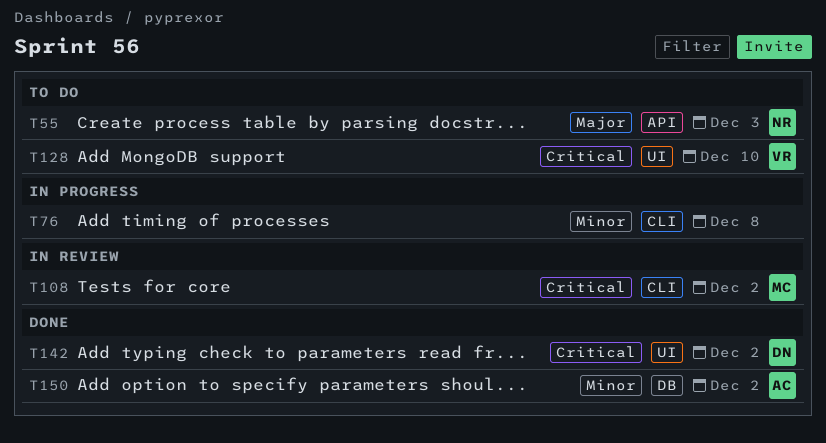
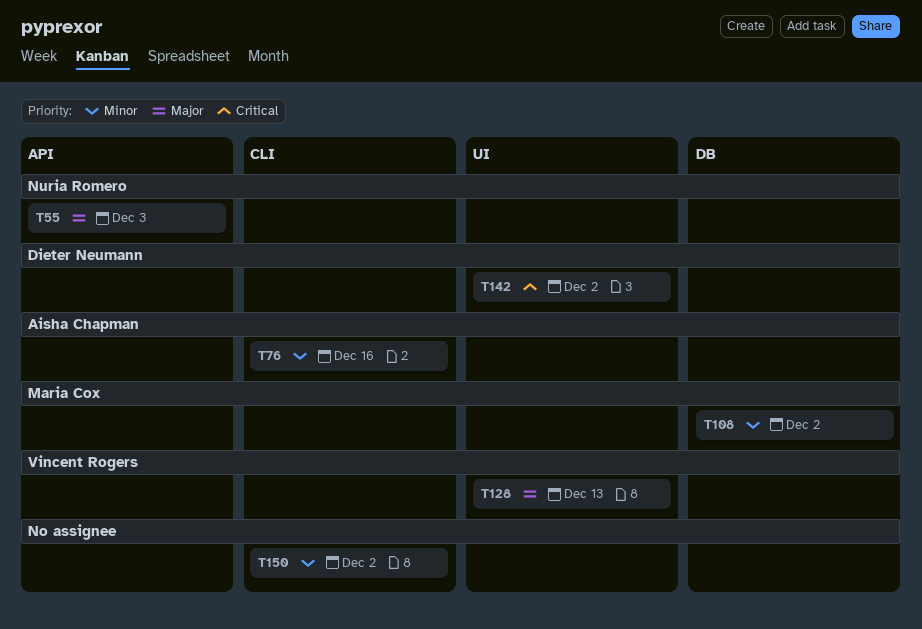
T76, owner: none -> Aisha Chapman
T76, due: Dec 8 -> Dec 16
T108, priority: Critical -> Minor
T108, label: CLI -> DB
T128, priority: Critical -> Major
T128, due: Dec 10 -> Dec 13
T150, owner: Aisha Chapman -> none
T150, label: DB -> CLI

